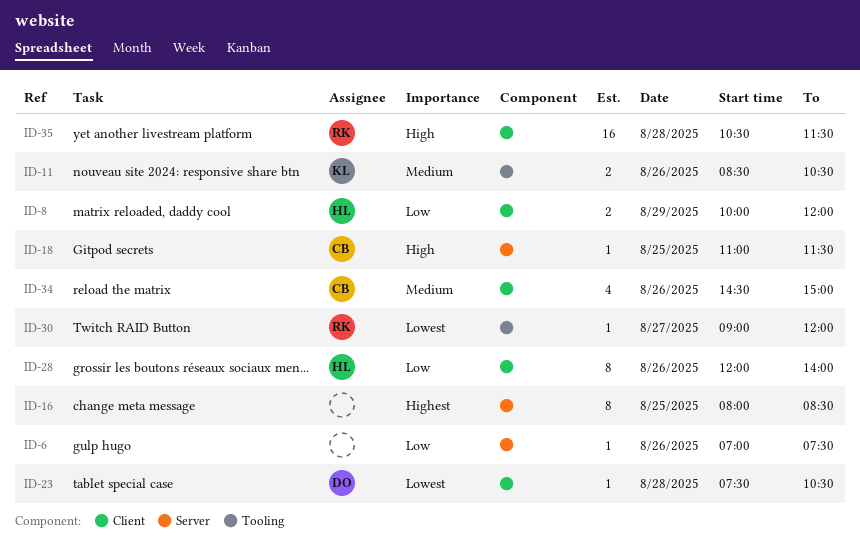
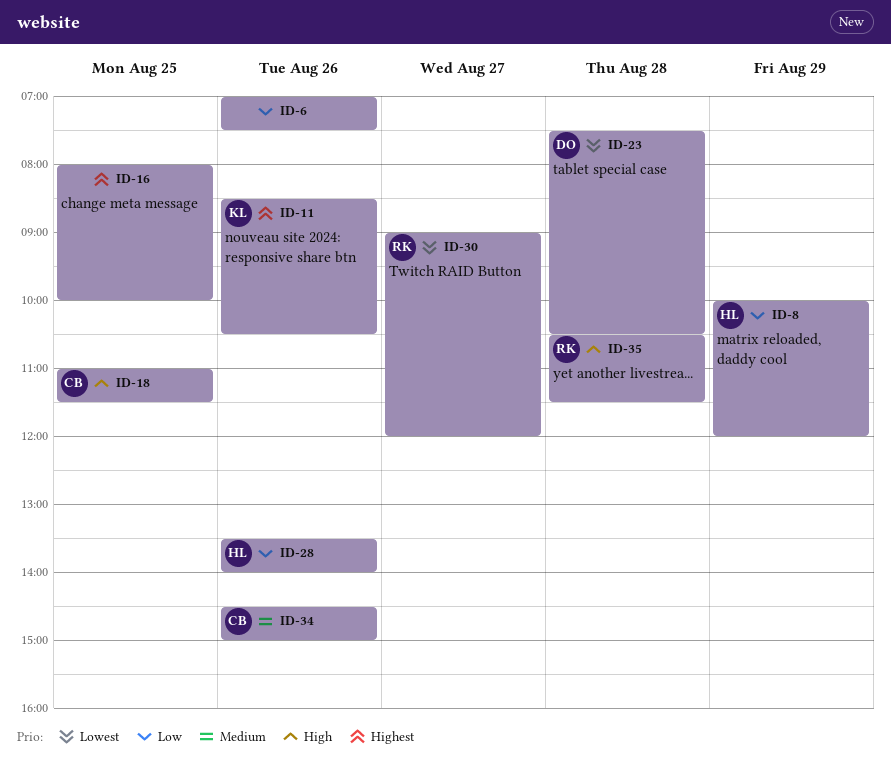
ID-11, priority: Medium -> Highest
ID-16, ends: 08:30 -> 10:00
ID-28, begins: 12:00 -> 13:30

